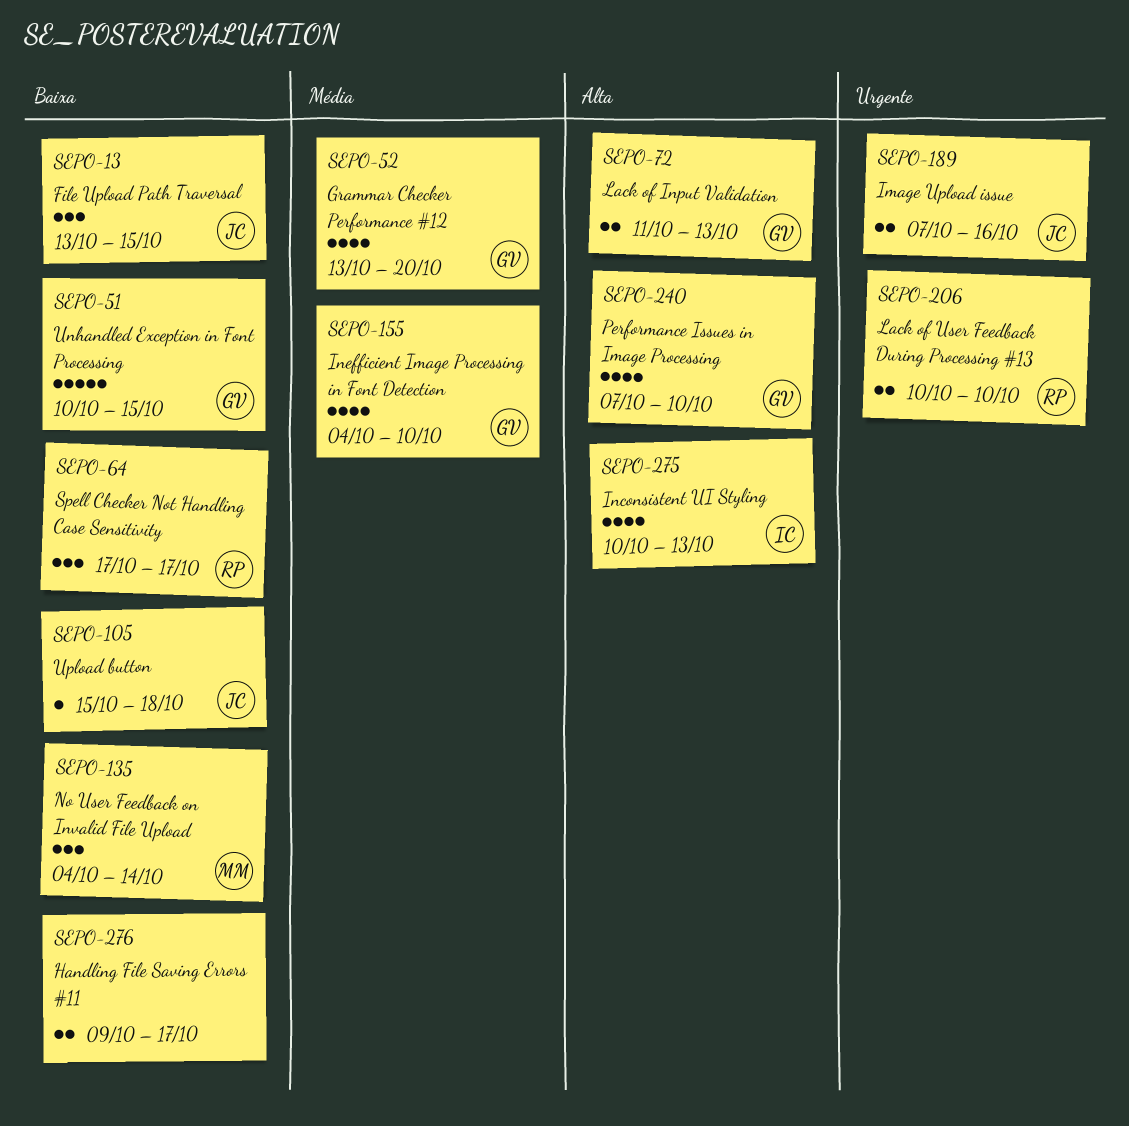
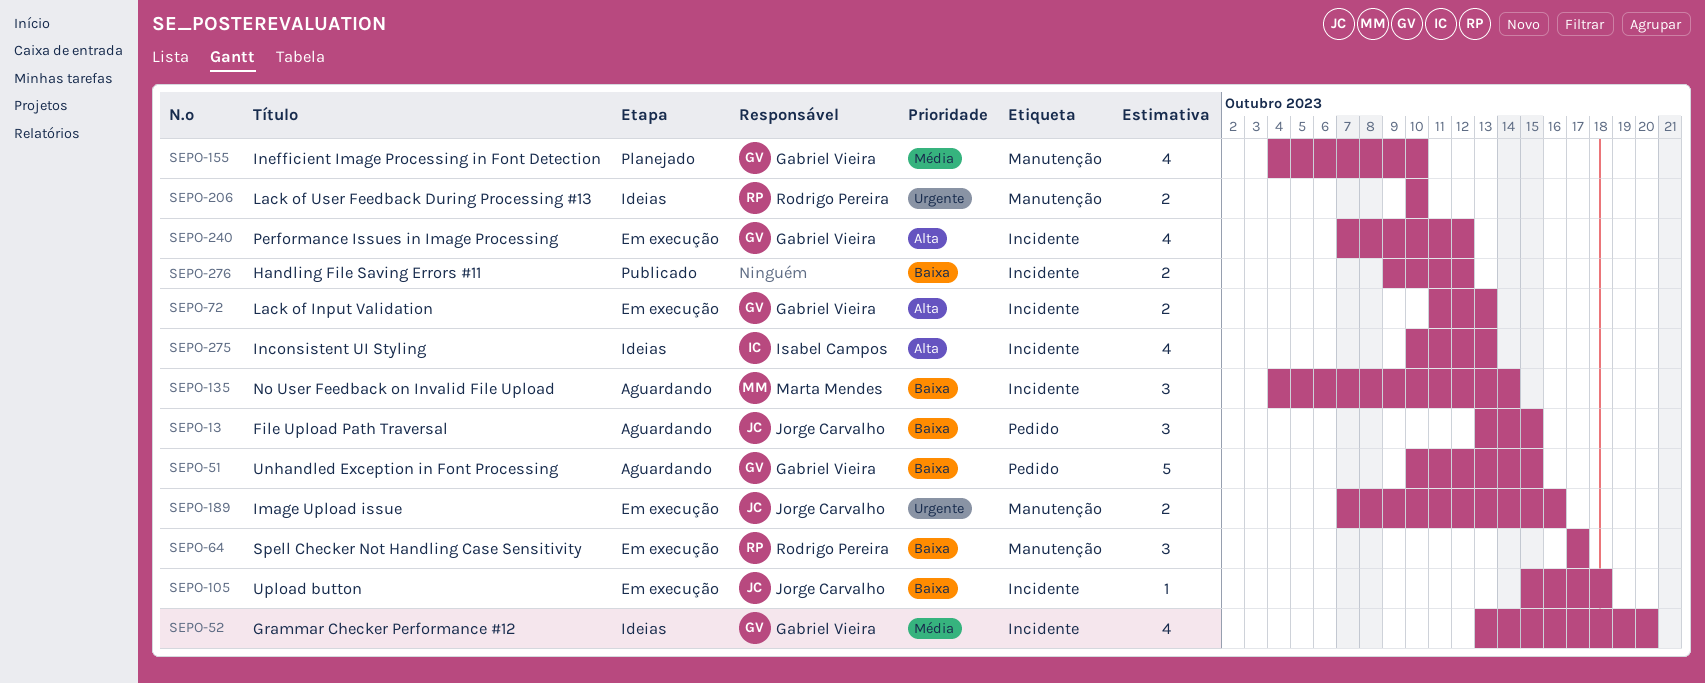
SEPO-240, due: Oct 10 -> Oct 12
SEPO-276, due: Oct 17 -> Oct 12

